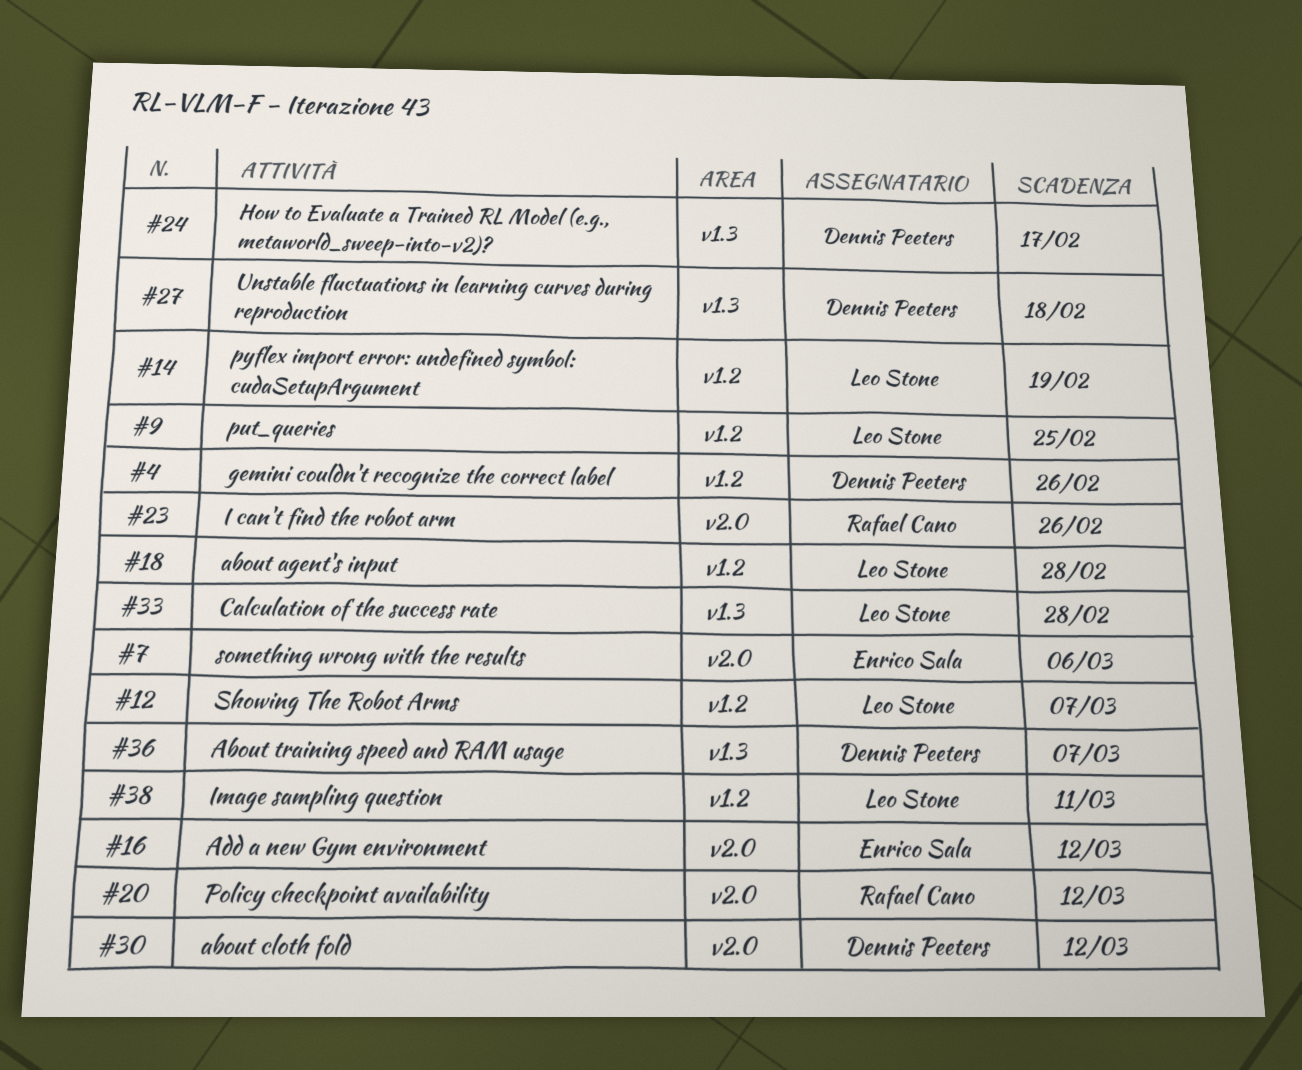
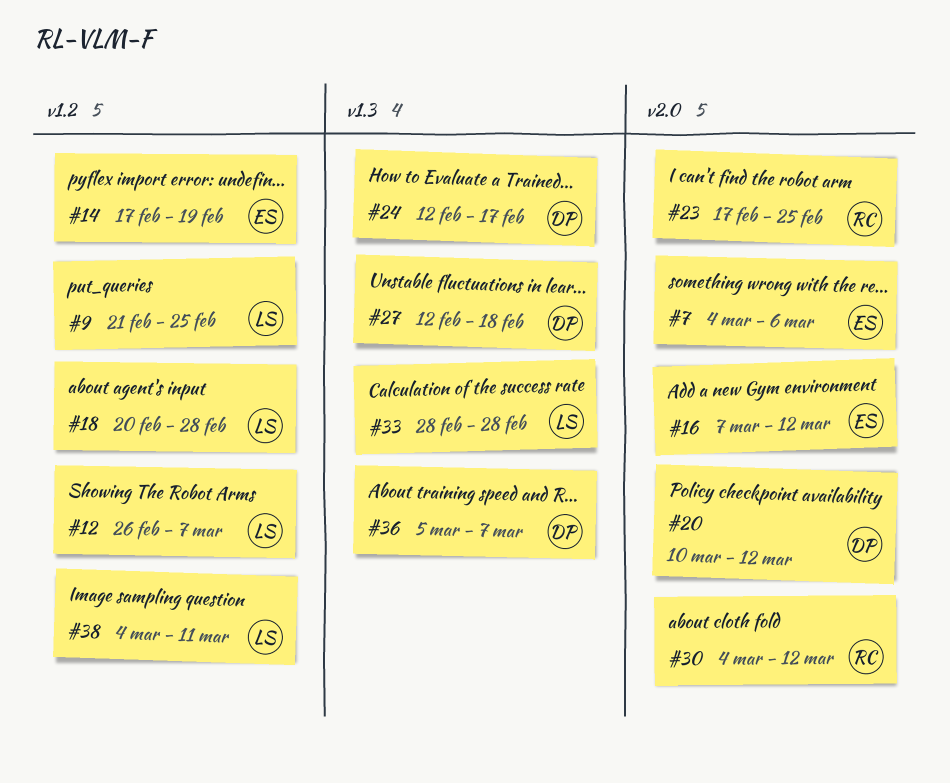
#4: present -> none
#14, owner: Leo Stone -> Enrico Sala
#20, owner: Rafael Cano -> Dennis Peeters
#23, due: Feb 26 -> Feb 25
#30, owner: Dennis Peeters -> Rafael Cano

